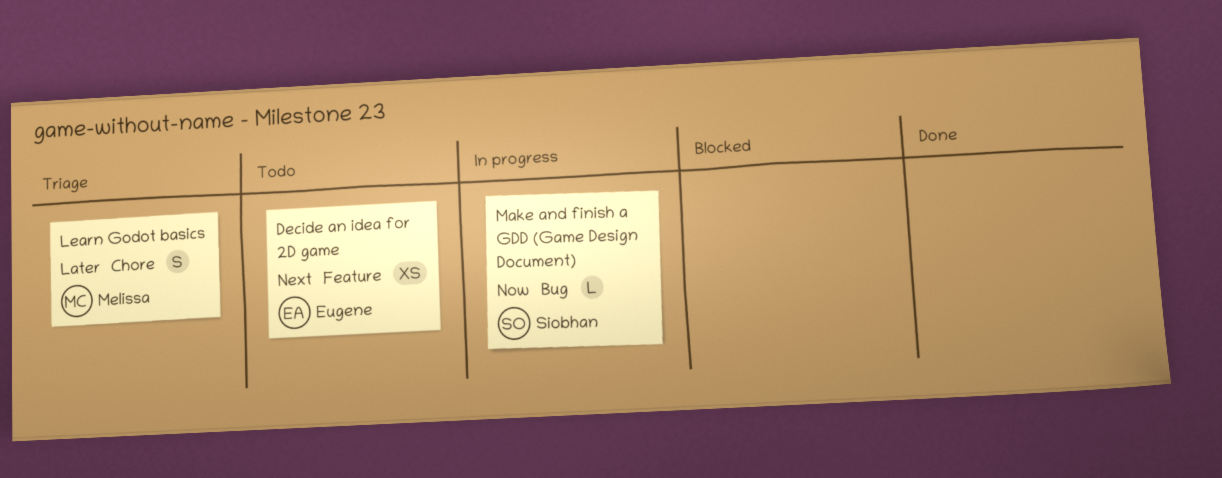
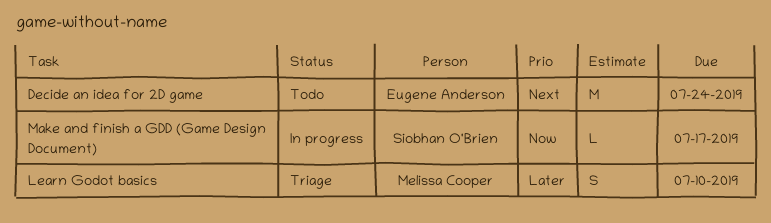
Decide an idea for 2D game, estimate: XS -> M

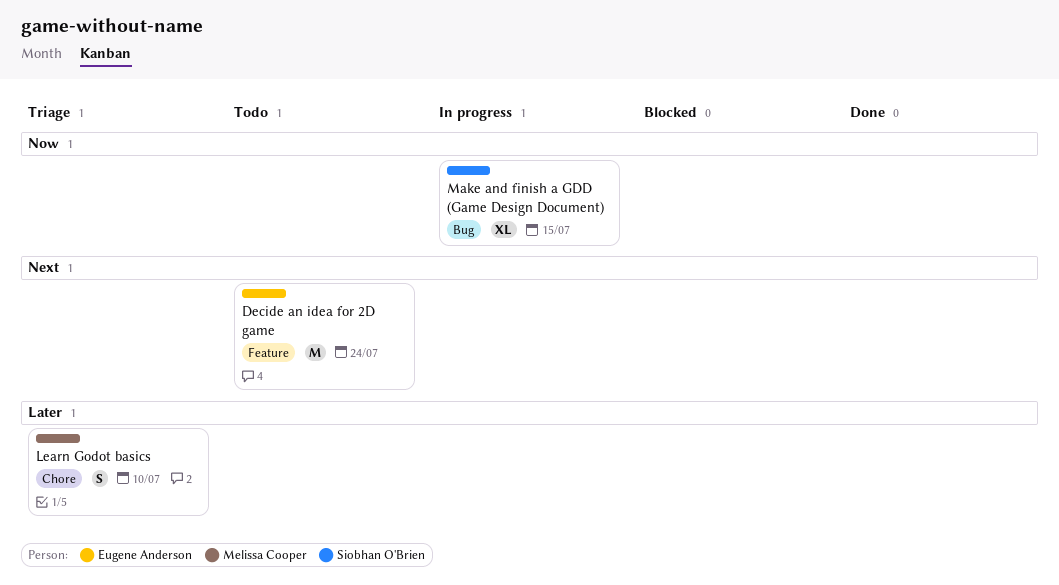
Make and finish a GDD (Game Design Document), estimate: L -> XL
Make and finish a GDD (Game Design Document), due: Jul 17 -> Jul 15

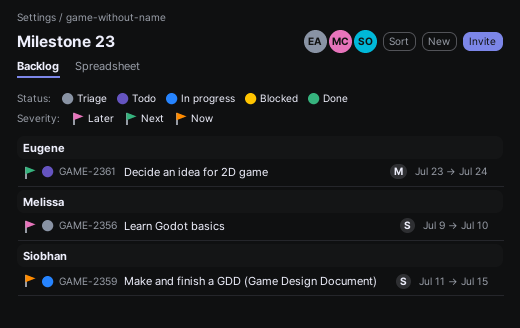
Make and finish a GDD (Game Design Document), estimate: XL -> S

